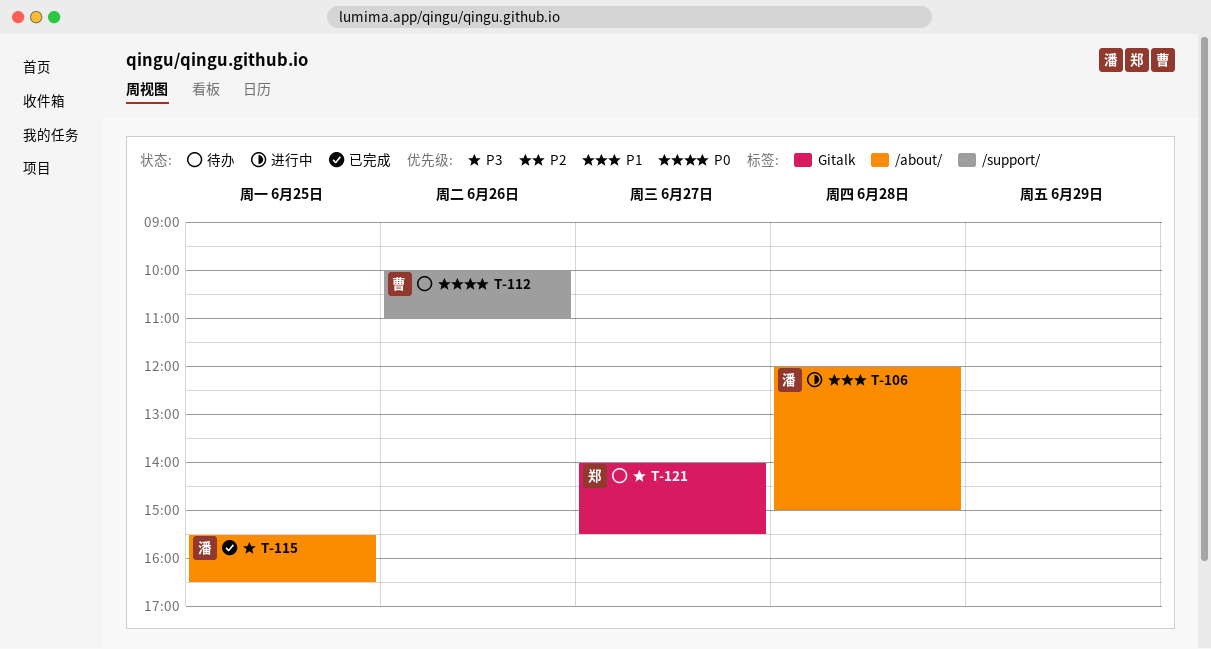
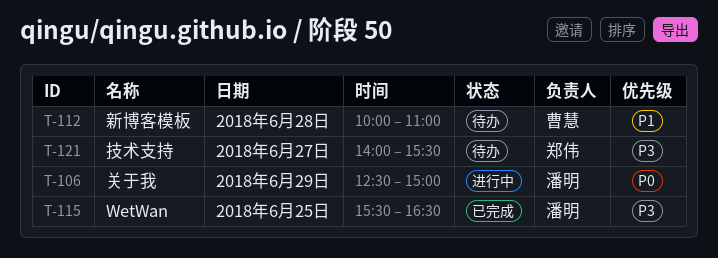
T-106, priority: P1 -> P0
T-106, day: Jun 28 -> Jun 29
T-106, begins: 12:00 -> 12:30
T-112, priority: P0 -> P1
T-112, day: Jun 26 -> Jun 28

